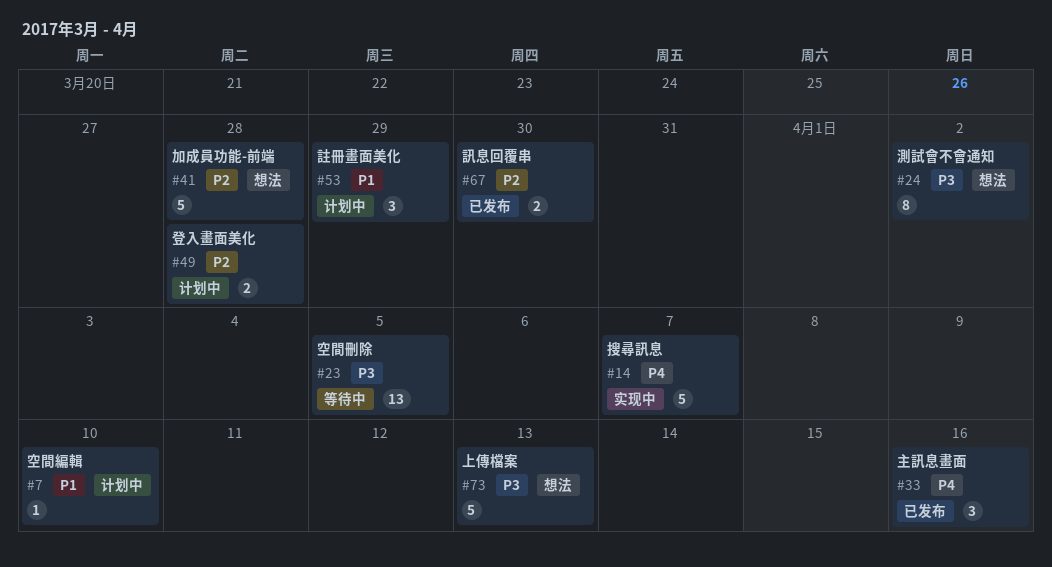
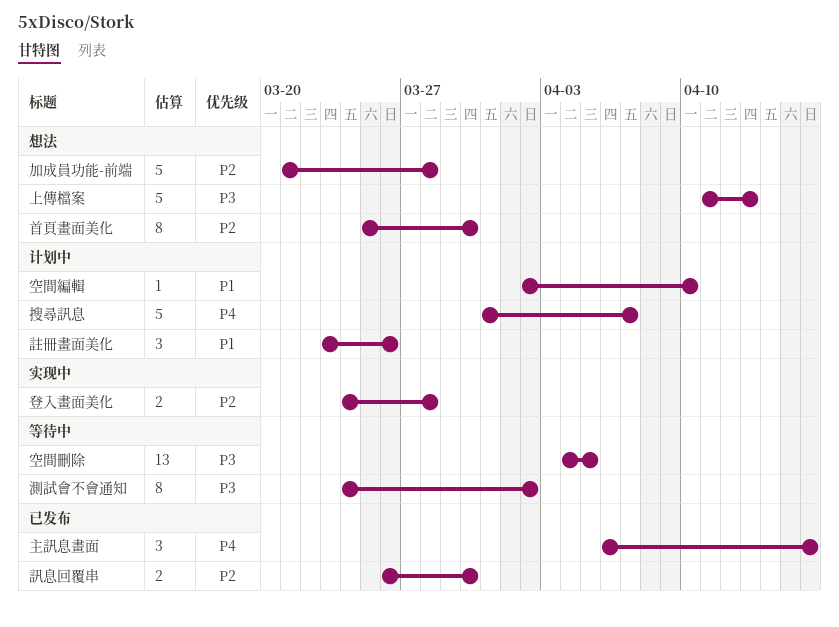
搜尋訊息, status: 实现中 -> 计划中
測試會不會通知, status: 想法 -> 等待中
登入畫面美化, status: 计划中 -> 实现中
註冊畫面美化, due: Mar 29 -> Mar 26
首頁畫面美化: none -> present

